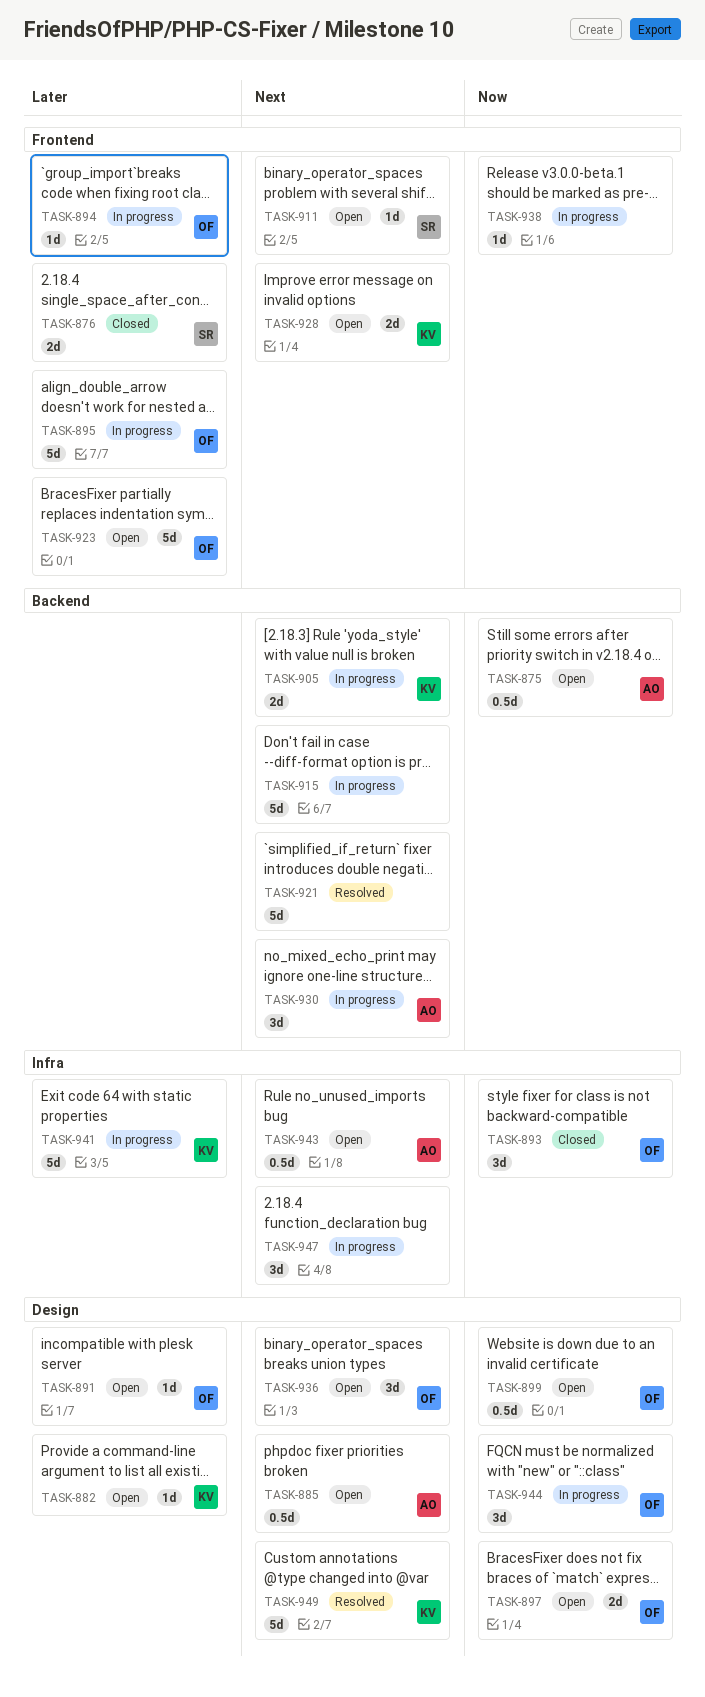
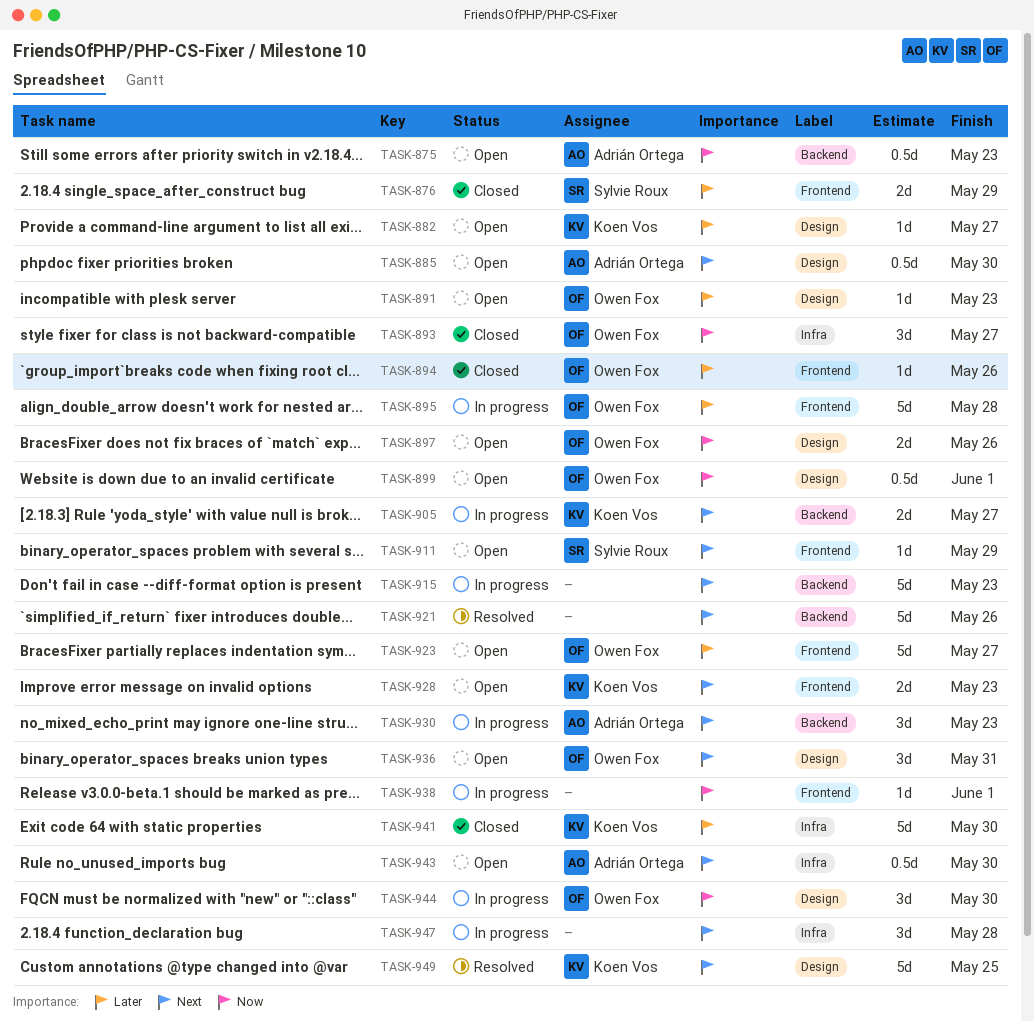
TASK-894, status: In progress -> Closed
TASK-941, status: In progress -> Closed

